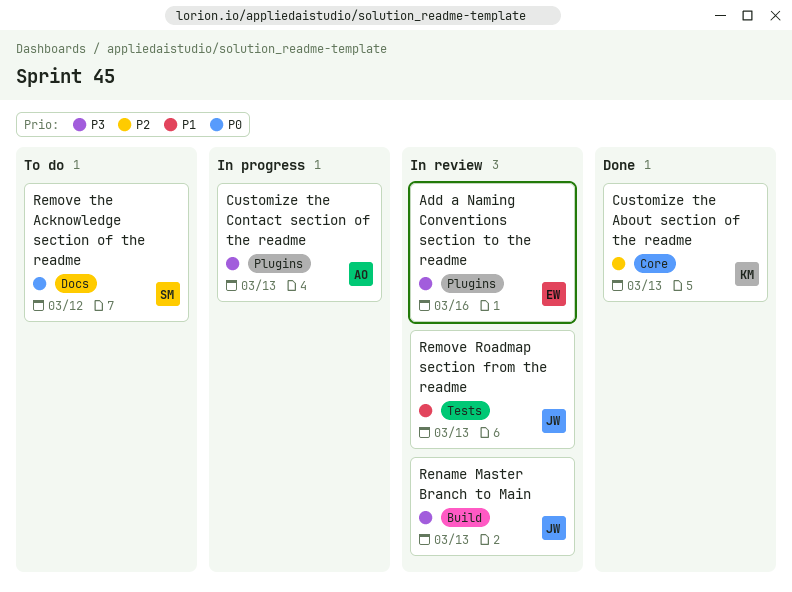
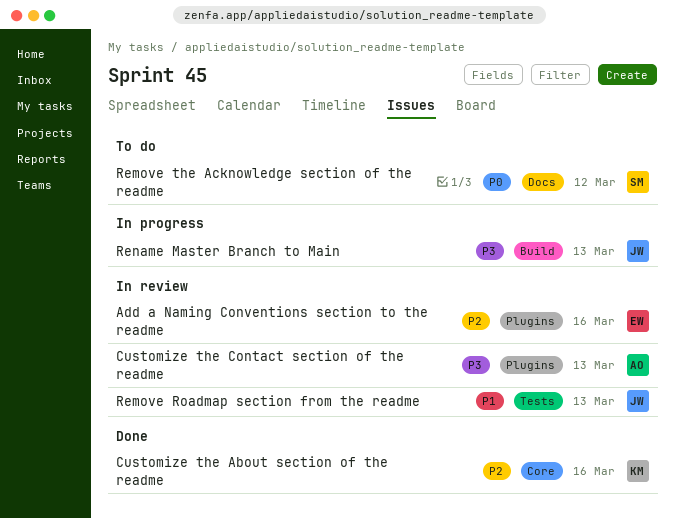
Add a Naming Conventions section to the readme, priority: P3 -> P2
Customize the About section of the readme, due: Mar 13 -> Mar 16
Customize the Contact section of the readme, status: In progress -> In review
Rename Master Branch to Main, status: In review -> In progress

